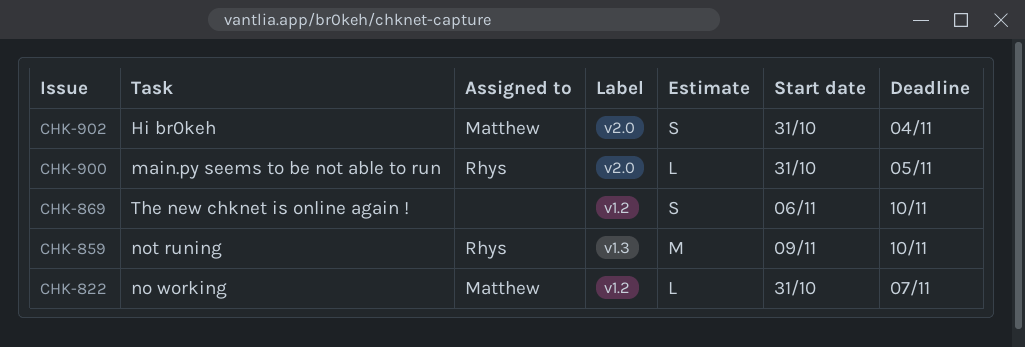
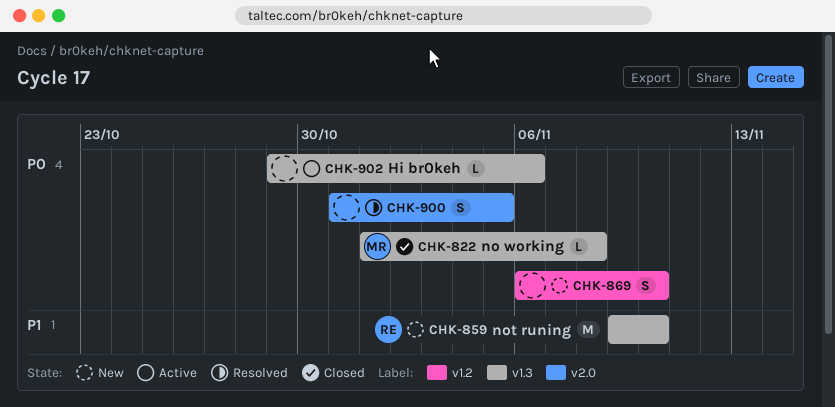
CHK-822, label: v1.2 -> v1.3
CHK-822, start: Oct 31 -> Nov 1
CHK-822, due: Nov 7 -> Nov 8
CHK-900, owner: Rhys -> none
CHK-900, estimate: L -> S
CHK-902, owner: Matthew -> none
CHK-902, label: v2.0 -> v1.3
CHK-902, estimate: S -> L
CHK-902, start: Oct 31 -> Oct 29
CHK-902, due: Nov 4 -> Nov 6

